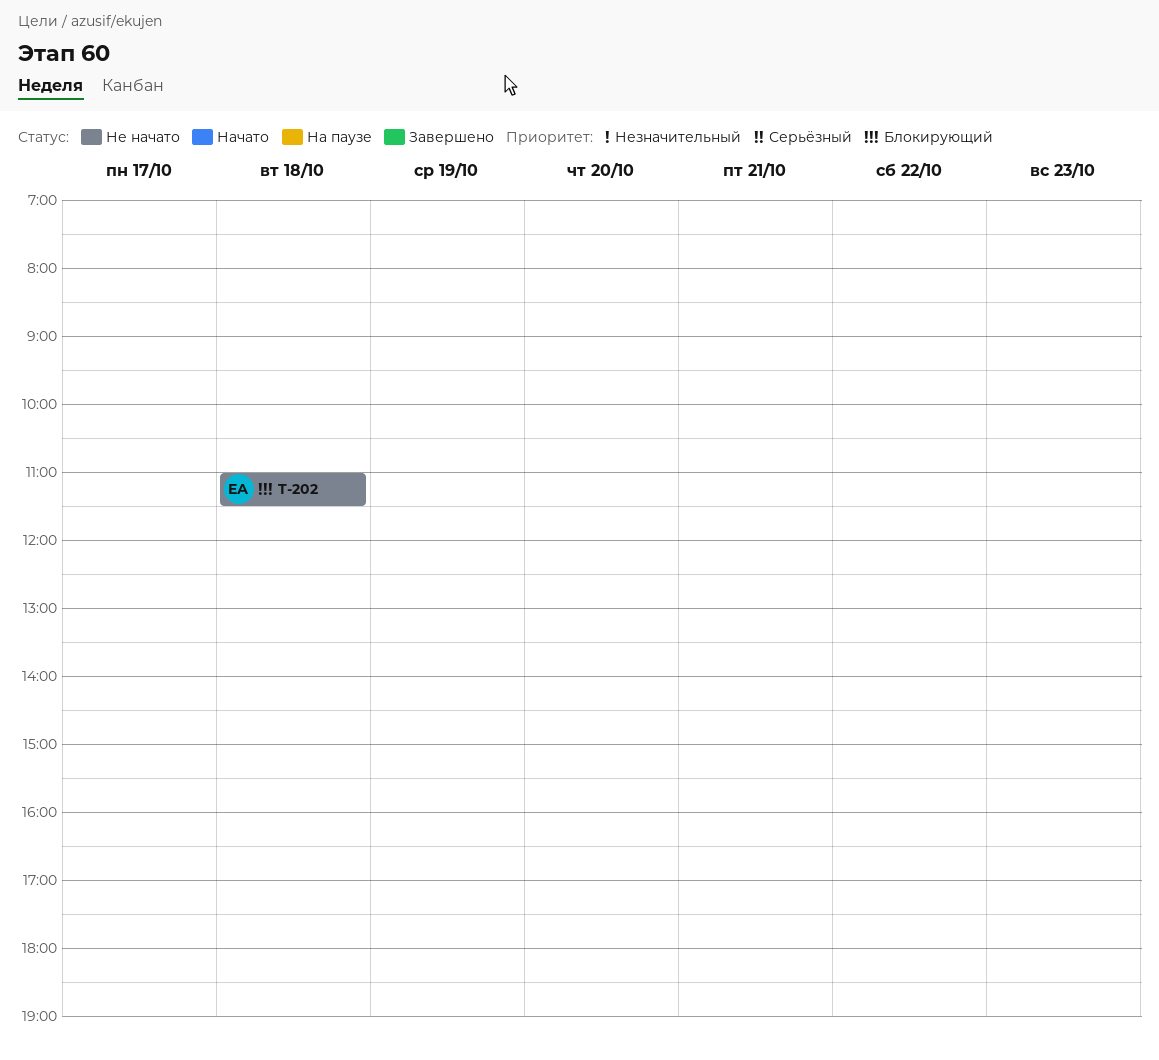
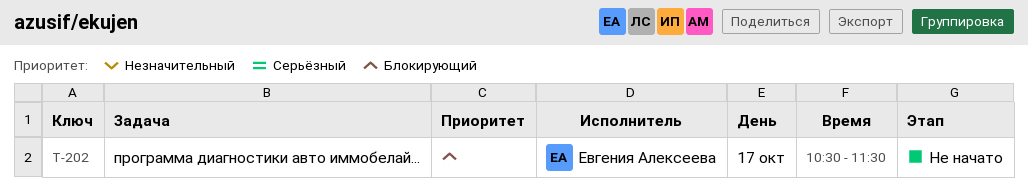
T-202, day: Oct 18 -> Oct 17
T-202, begins: 11:00 -> 10:30

